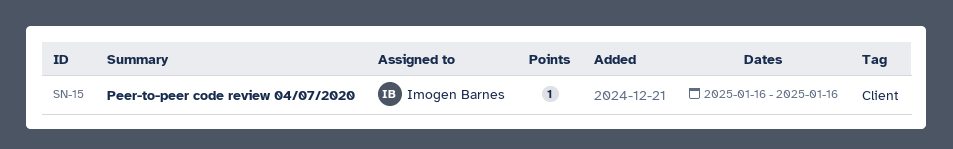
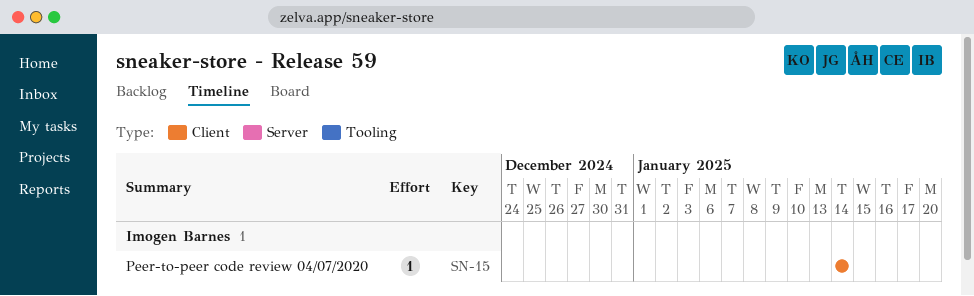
SN-15, start: Jan 16 -> Jan 14
SN-15, due: Jan 16 -> Jan 14

